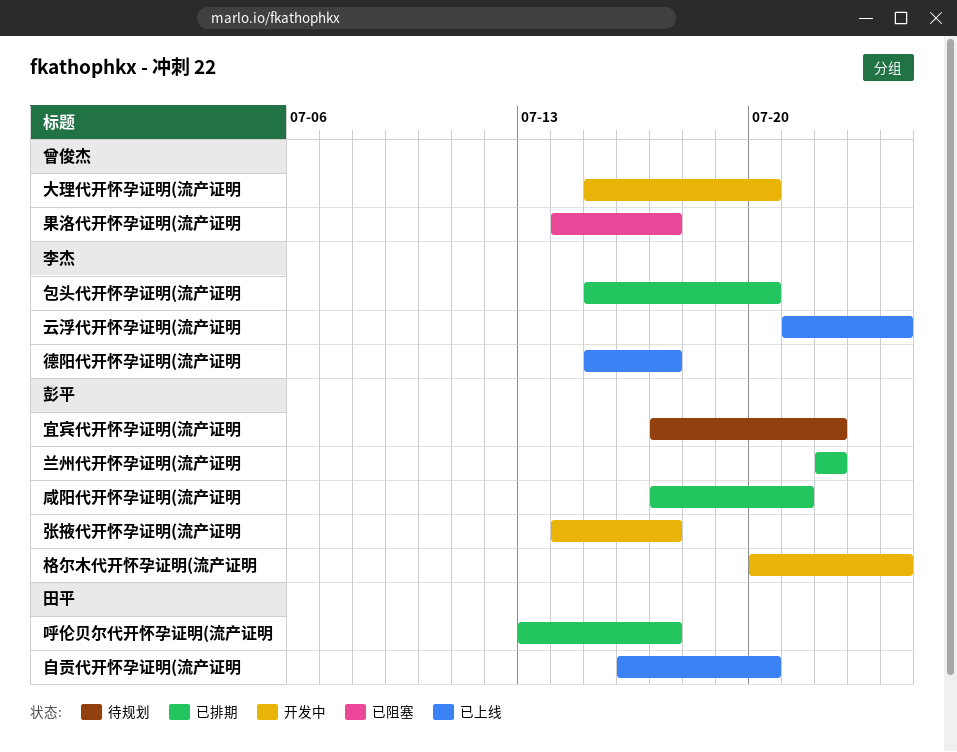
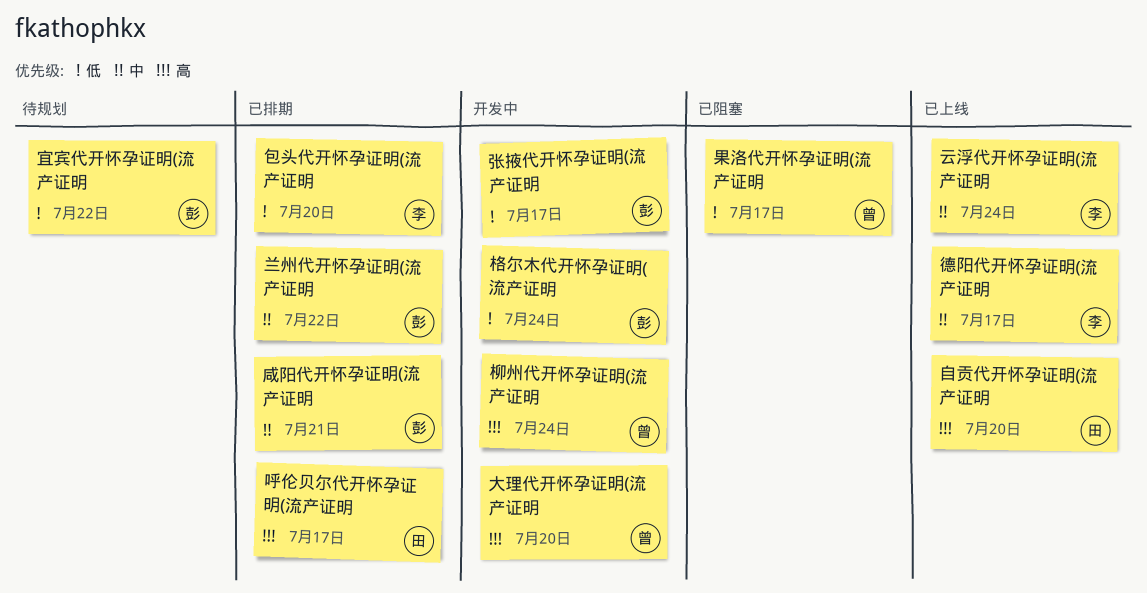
柳州代开怀孕证明(流产证明: none -> present

